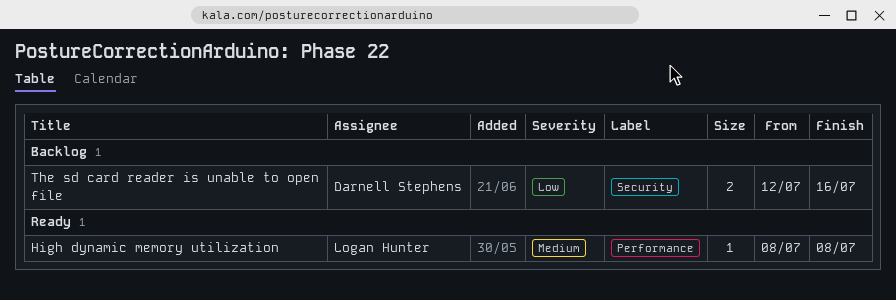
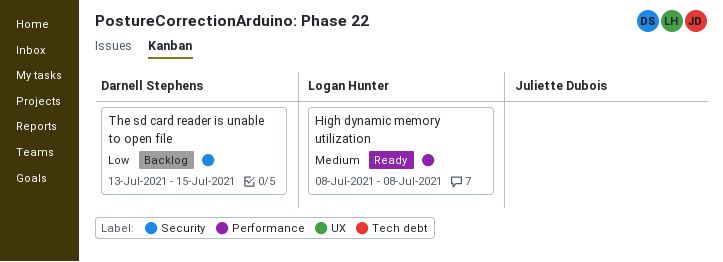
The sd card reader is unable to open file, start: Jul 12 -> Jul 13
The sd card reader is unable to open file, due: Jul 16 -> Jul 15

